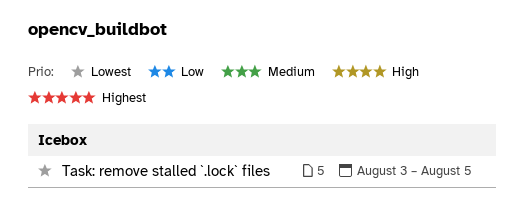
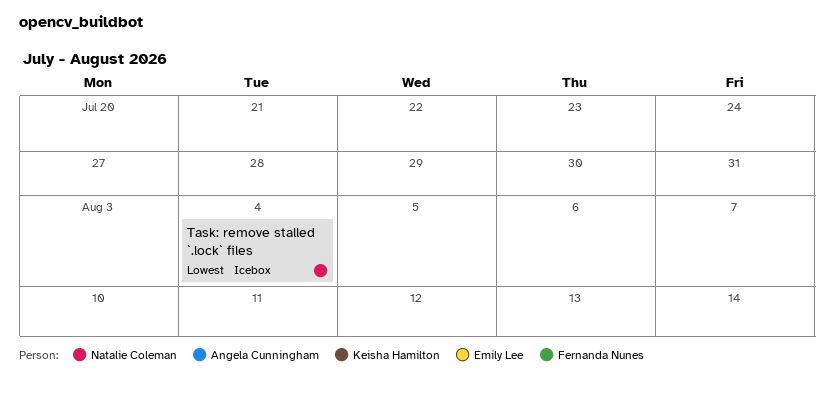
Task: remove stalled `.lock` files, due: Aug 5 -> Aug 4

